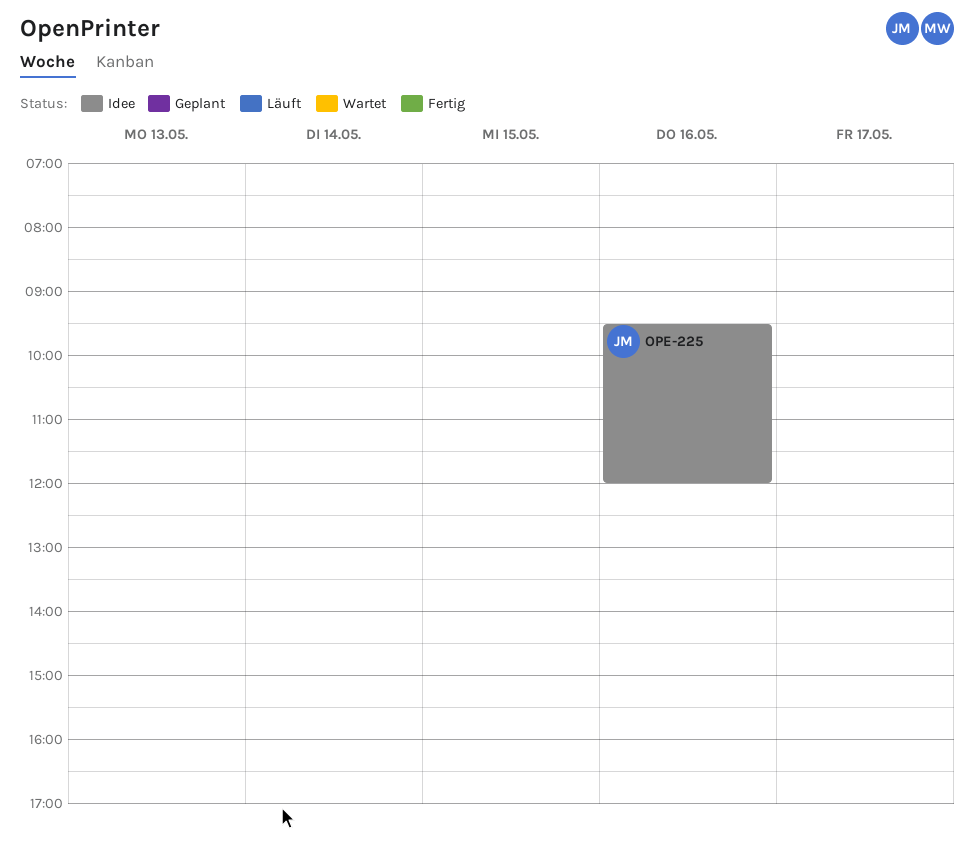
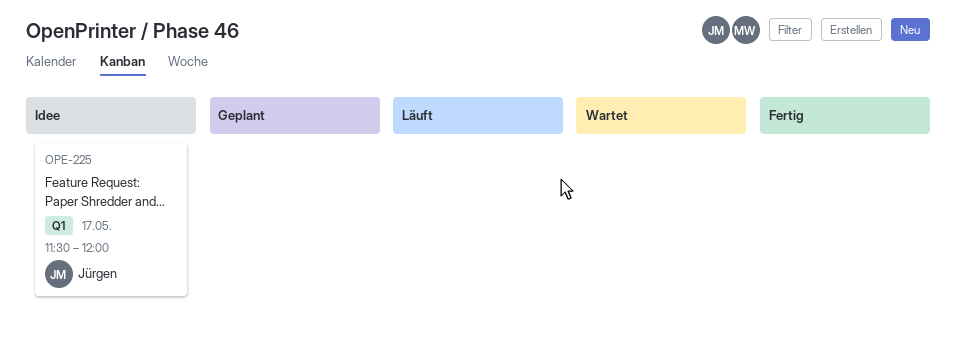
OPE-225, day: May 16 -> May 17
OPE-225, begins: 09:30 -> 11:30

